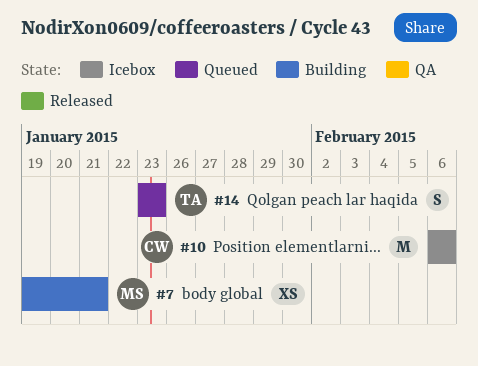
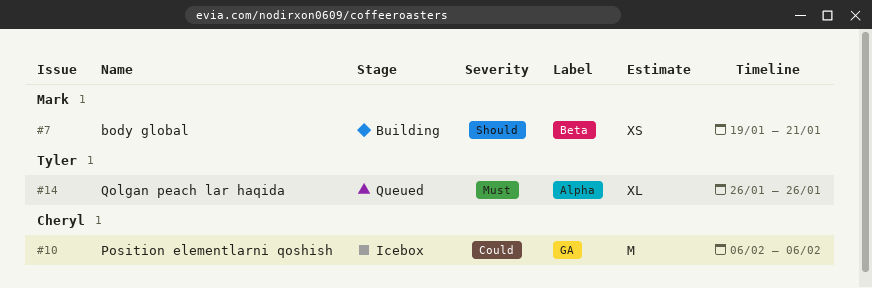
#14, estimate: S -> XL
#14, start: Jan 23 -> Jan 26
#14, due: Jan 23 -> Jan 26

